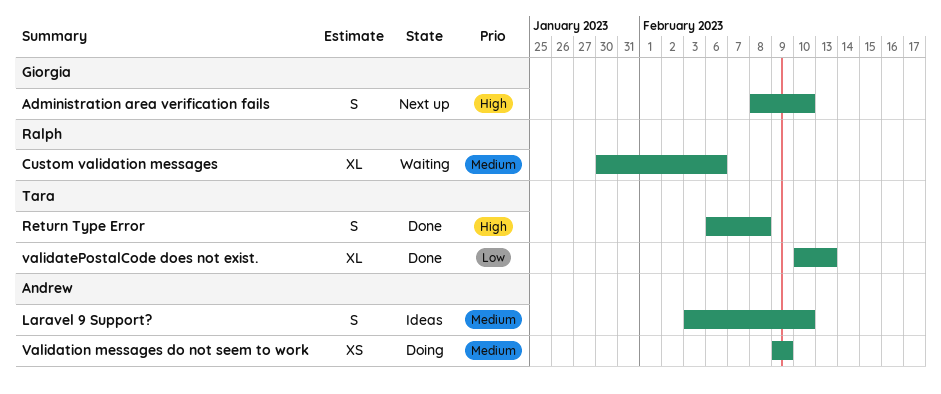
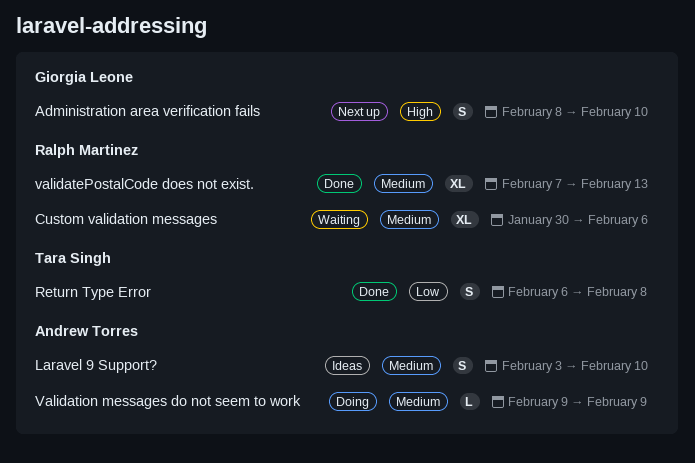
Return Type Error, priority: High -> Low
validatePostalCode does not exist., owner: Tara Singh -> Ralph Martinez
validatePostalCode does not exist., priority: Low -> Medium
validatePostalCode does not exist., start: Feb 10 -> Feb 7
Validation messages do not seem to work, estimate: XS -> L

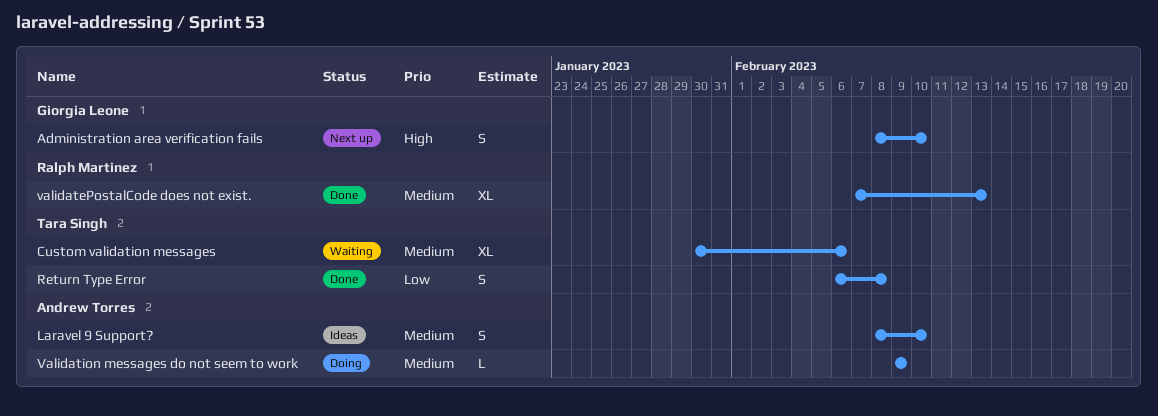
Custom validation messages, owner: Ralph Martinez -> Tara Singh
Laravel 9 Support?, start: Feb 3 -> Feb 8

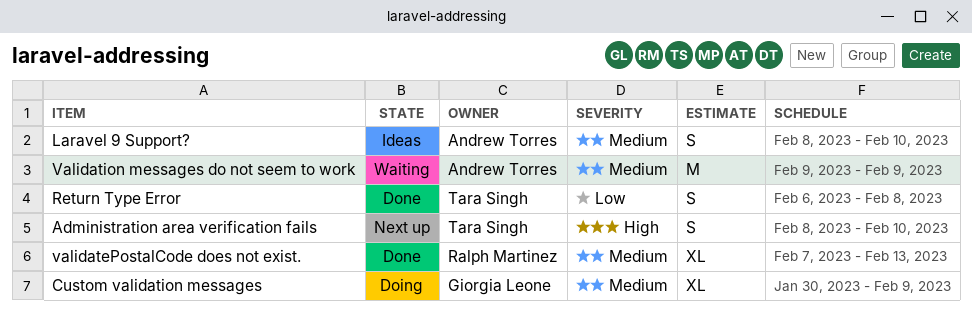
Administration area verification fails, owner: Giorgia Leone -> Tara Singh
Custom validation messages, status: Waiting -> Doing
Custom validation messages, owner: Tara Singh -> Giorgia Leone
Custom validation messages, due: Feb 6 -> Feb 9
Validation messages do not seem to work, status: Doing -> Waiting
Validation messages do not seem to work, estimate: L -> M

